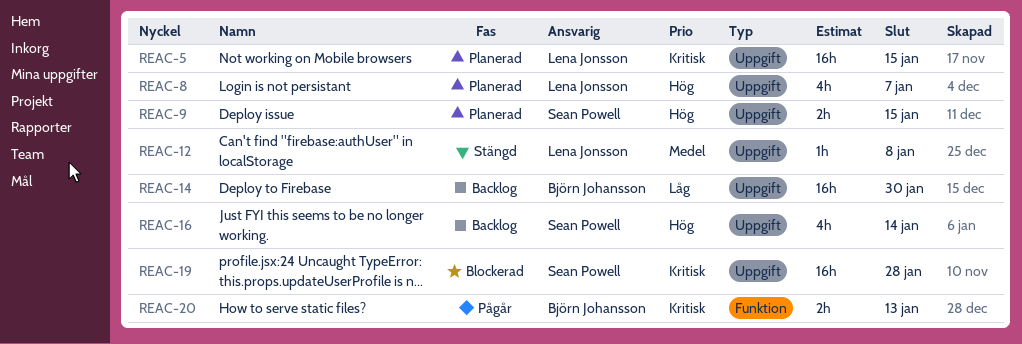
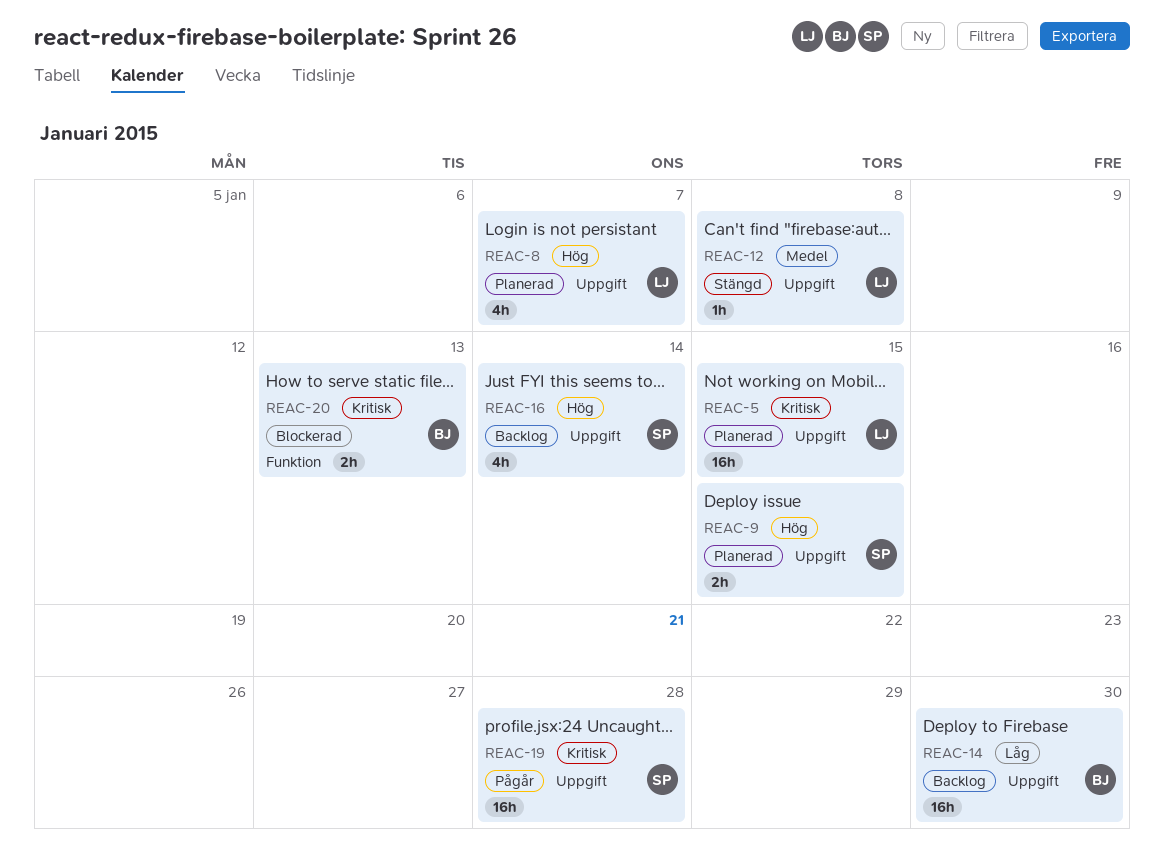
REAC-19, status: Blockerad -> Pågår
REAC-20, status: Pågår -> Blockerad

